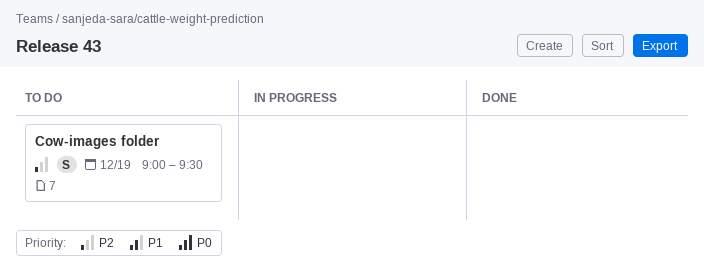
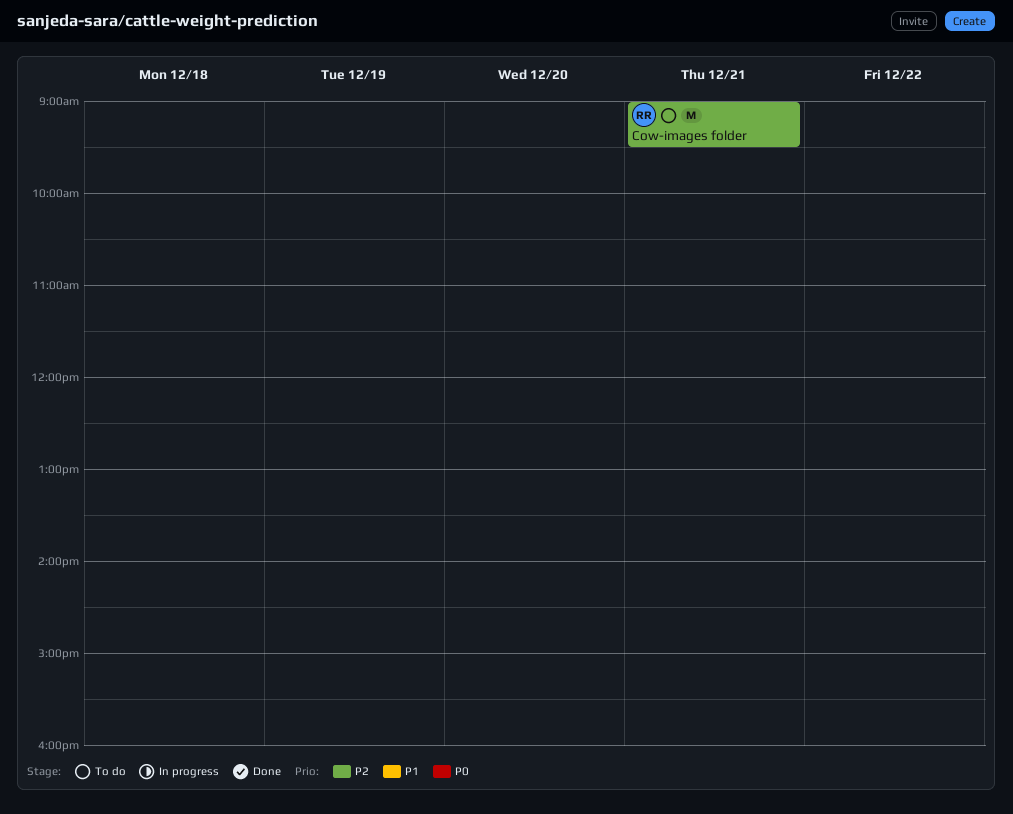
Cow-images folder, estimate: S -> M
Cow-images folder, day: Dec 19 -> Dec 21

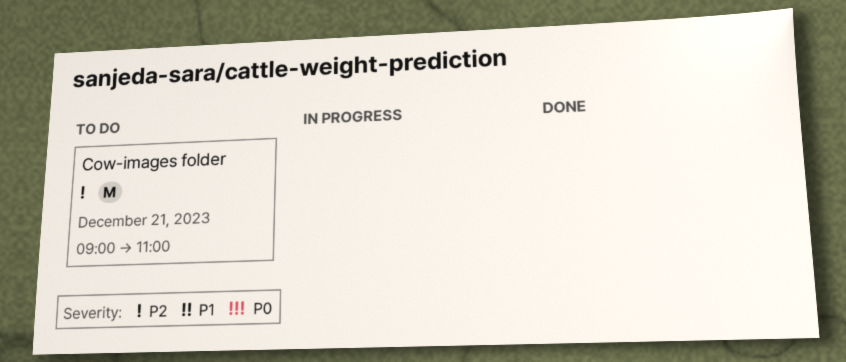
Cow-images folder, ends: 09:30 -> 11:00

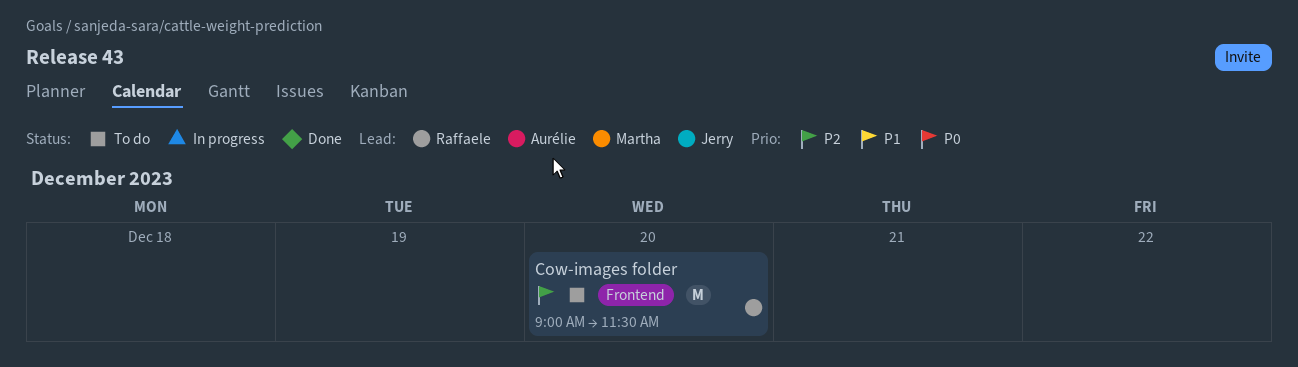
Cow-images folder, day: Dec 21 -> Dec 20
Cow-images folder, ends: 11:00 -> 11:30

